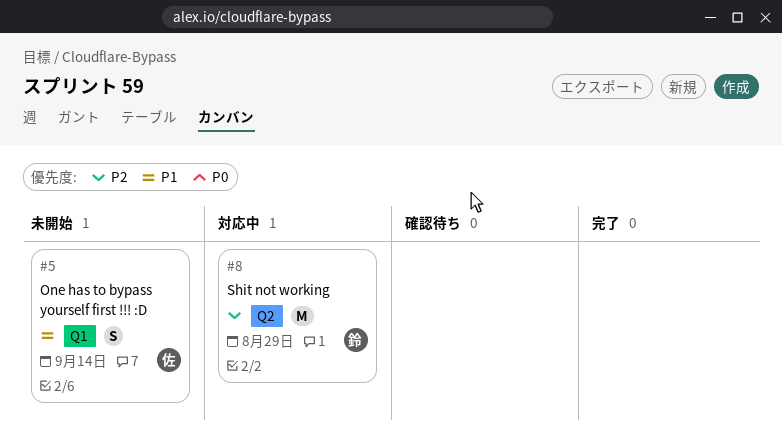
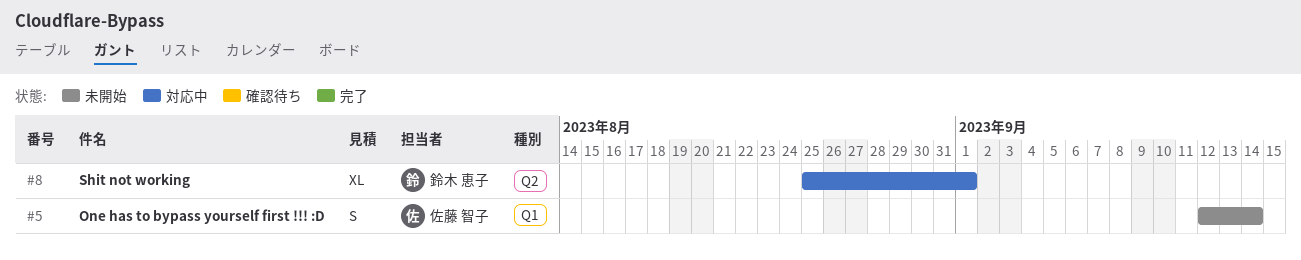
#8, estimate: M -> XL
#8, due: Aug 29 -> Sep 1

